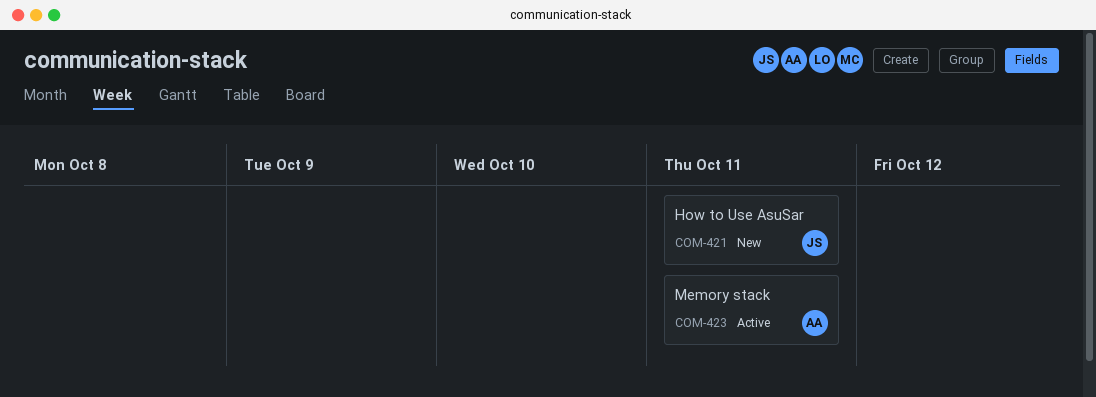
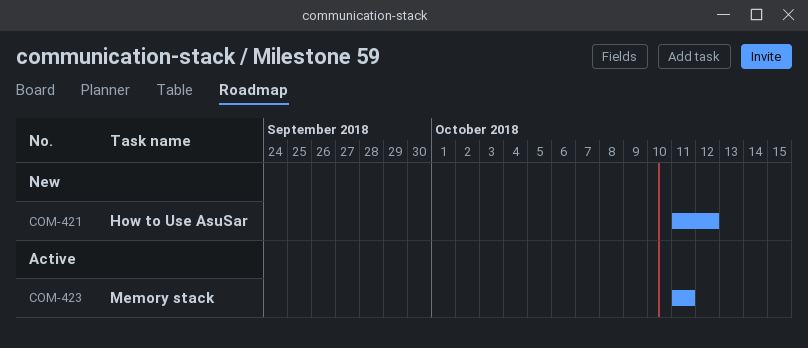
COM-421, due: Oct 11 -> Oct 12

